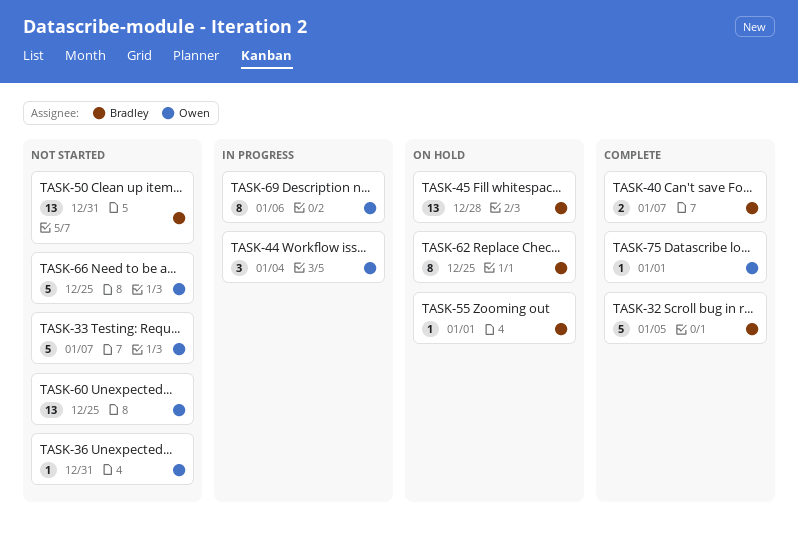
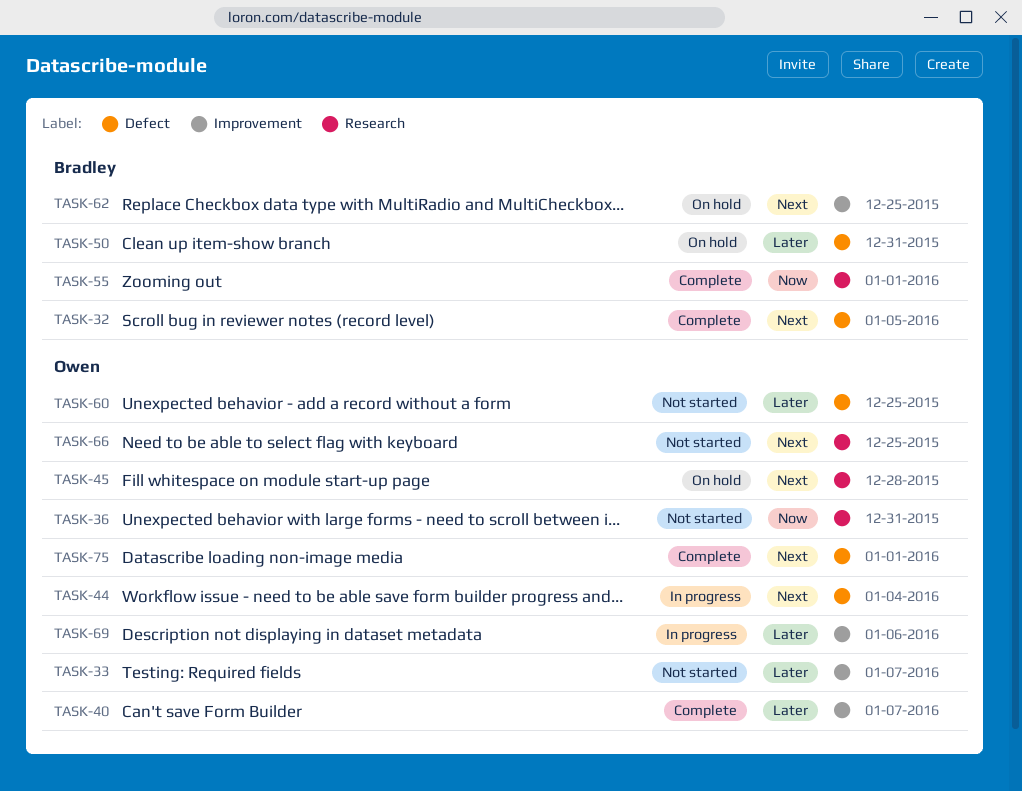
TASK-40, owner: Bradley -> Owen
TASK-45, owner: Bradley -> Owen
TASK-50, status: Not started -> On hold
TASK-55, status: On hold -> Complete

